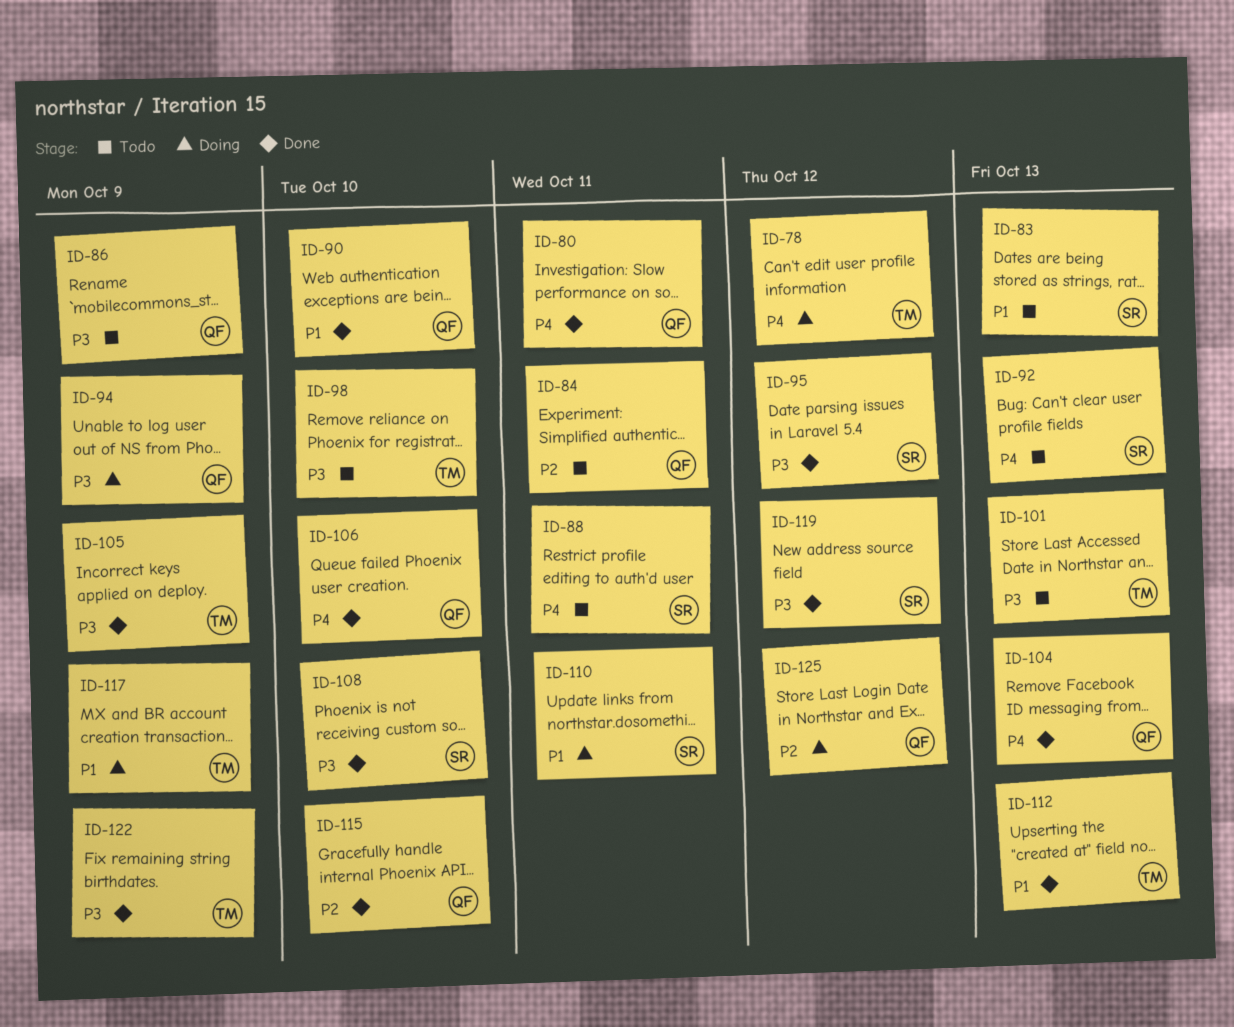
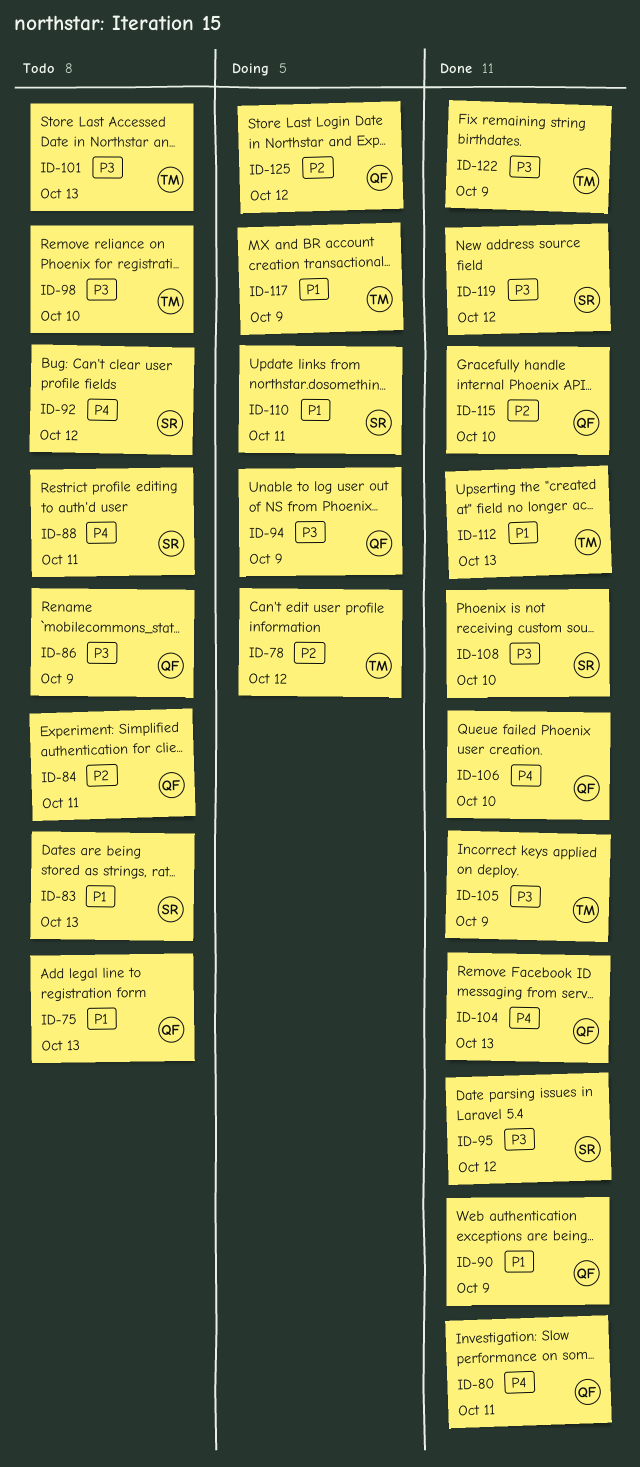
ID-75: none -> present
ID-78, priority: P4 -> P2
ID-90, due: Oct 10 -> Oct 9
ID-92, due: Oct 13 -> Oct 12

